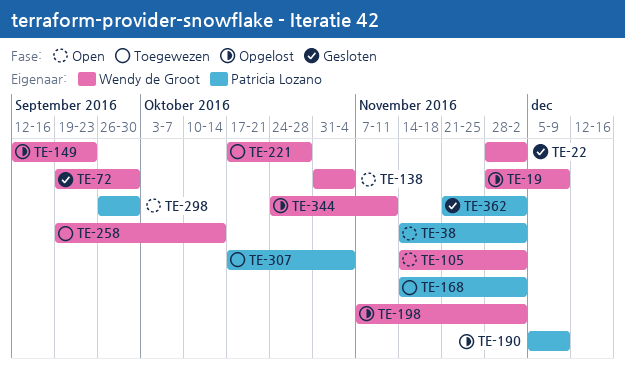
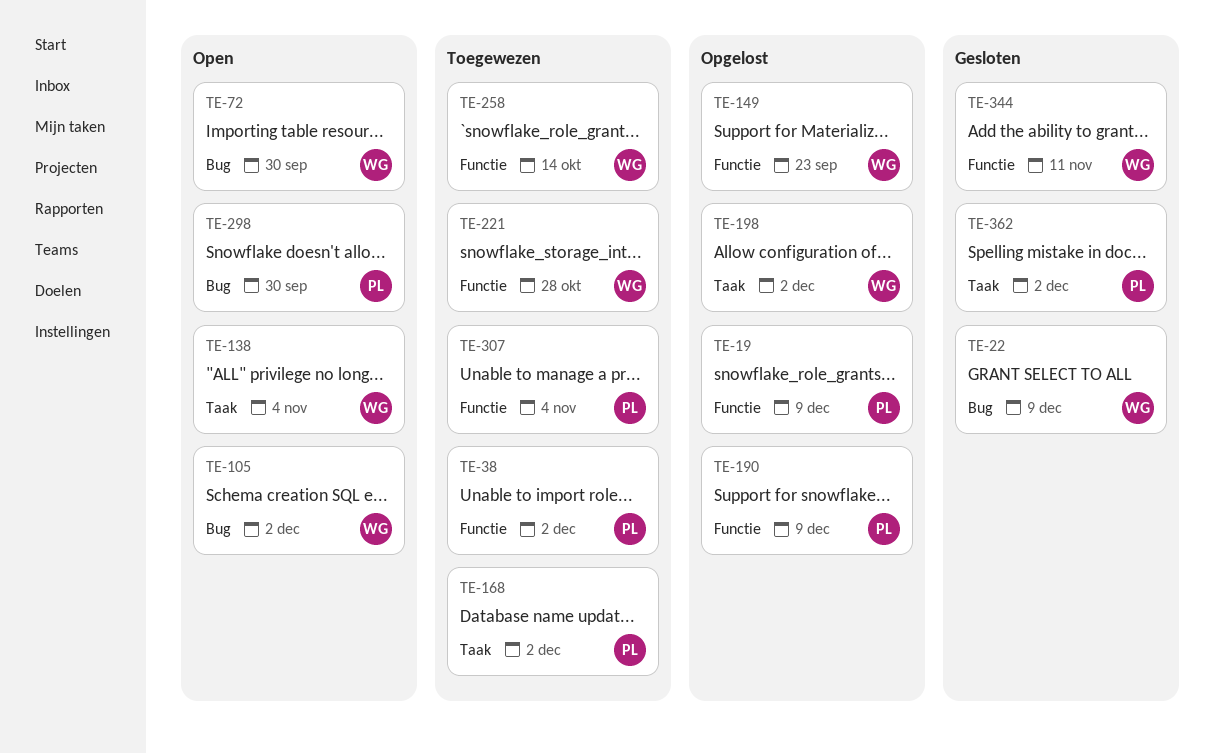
TE-19, owner: Wendy de Groot -> Patricia Lozano
TE-22, due: Dec 2 -> Dec 9
TE-38, status: Open -> Toegewezen
TE-72, status: Gesloten -> Open
TE-344, status: Opgelost -> Gesloten

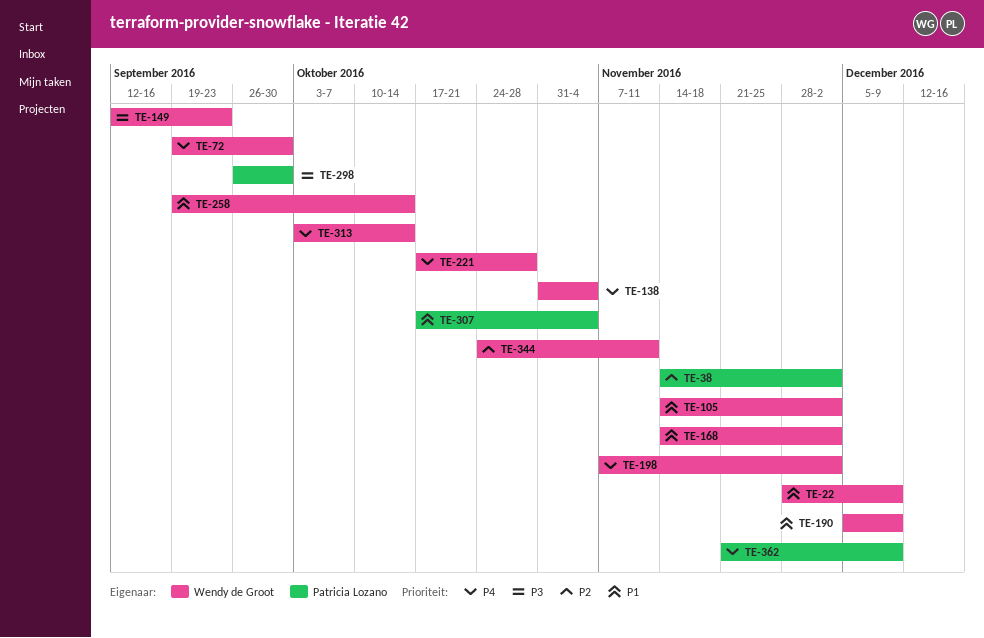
TE-19: present -> none
TE-168, owner: Patricia Lozano -> Wendy de Groot
TE-190, owner: Patricia Lozano -> Wendy de Groot
TE-313: none -> present
TE-362, due: Dec 2 -> Dec 9

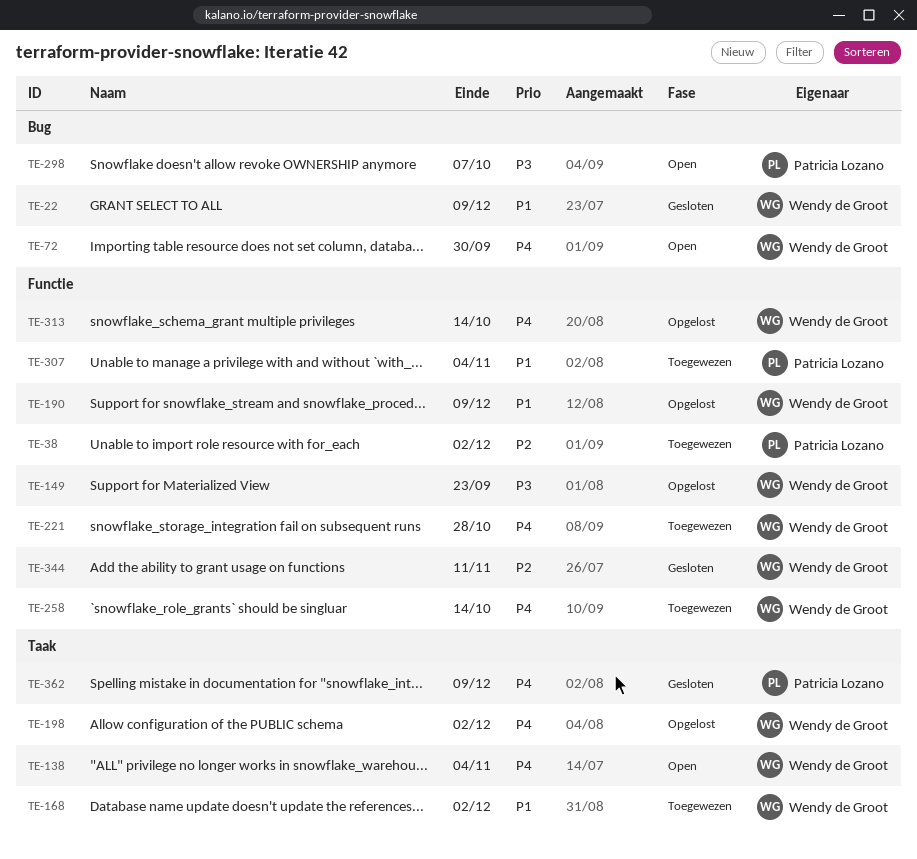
TE-105: present -> none
TE-258, priority: P1 -> P4
TE-298, due: Sep 30 -> Oct 7

